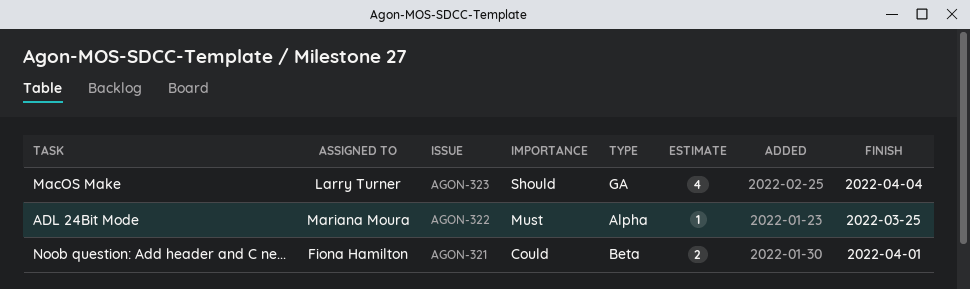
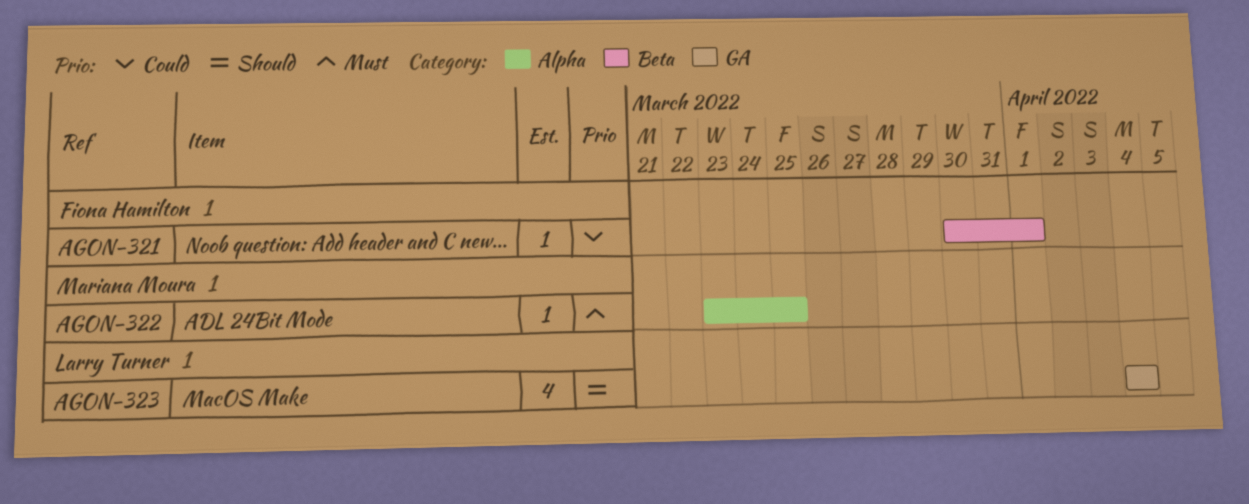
AGON-321, estimate: 2 -> 1

